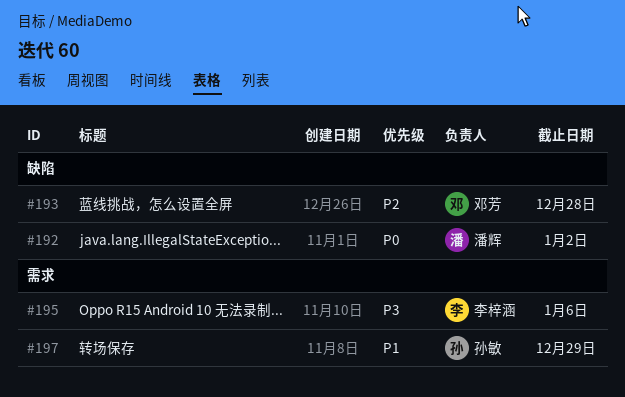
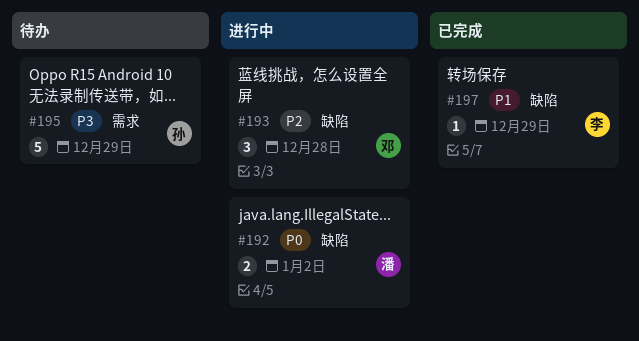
#195, owner: 李梓涵 -> 孙敏
#195, due: Jan 6 -> Dec 29
#197, owner: 孙敏 -> 李梓涵
#197, label: 需求 -> 缺陷

